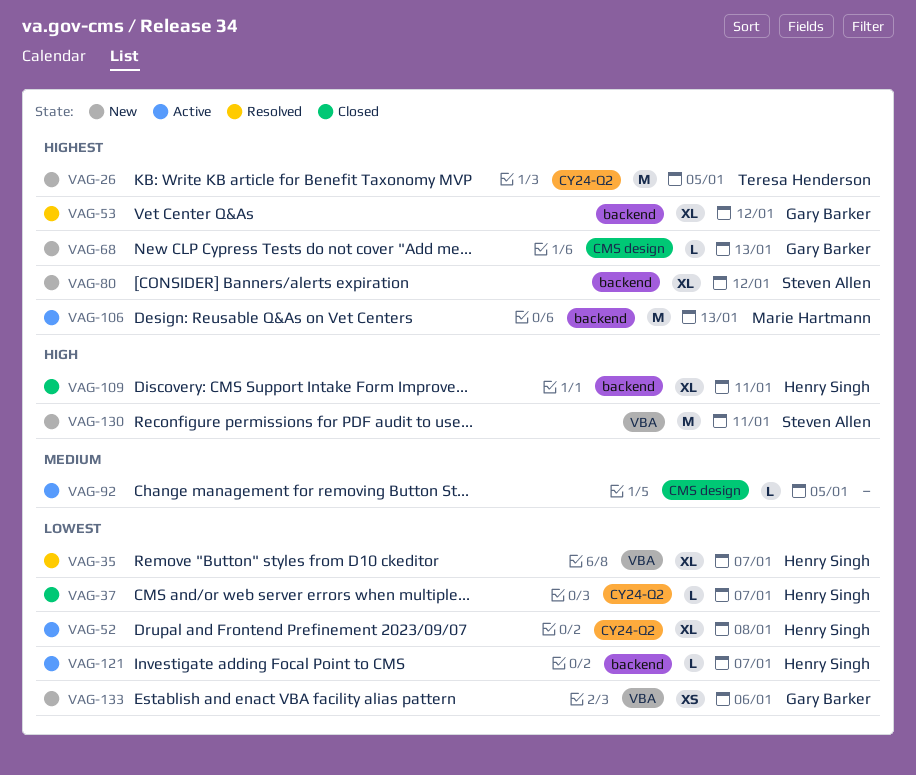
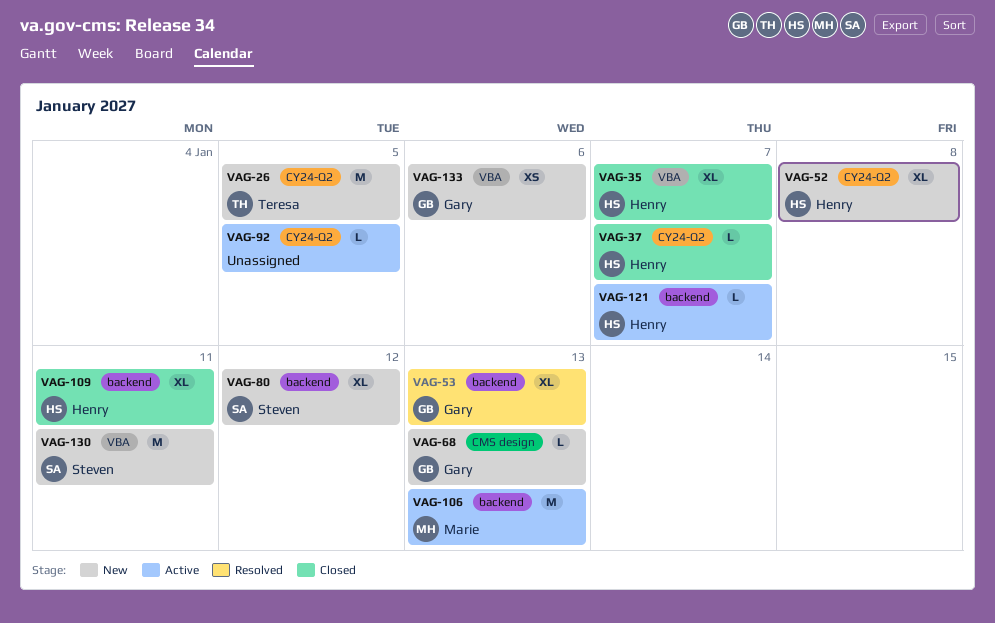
VAG-35, status: Resolved -> Closed
VAG-52, status: Active -> New
VAG-53, due: Jan 12 -> Jan 13
VAG-92, label: CMS design -> CY24-Q2

